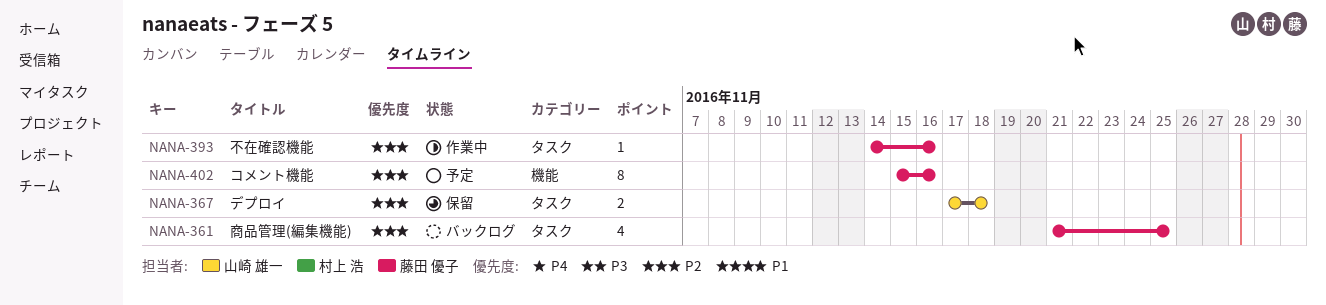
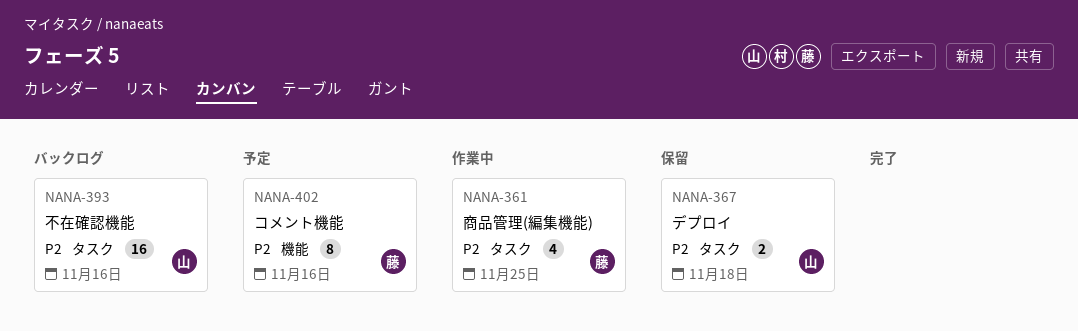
NANA-361, status: バックログ -> 作業中
NANA-393, status: 作業中 -> バックログ
NANA-393, owner: 藤田 優子 -> 山崎 雄一
NANA-393, estimate: 1 -> 16

